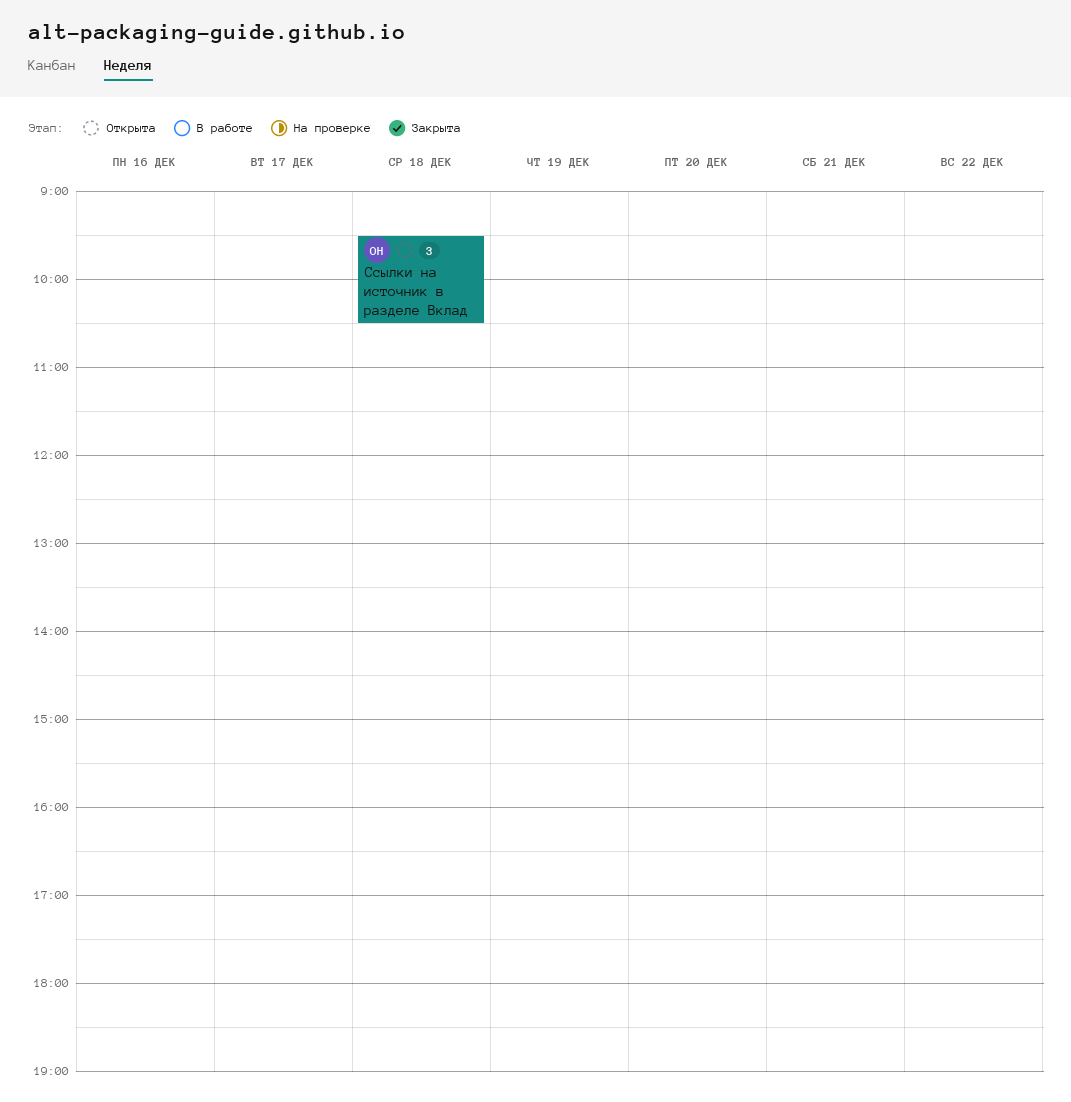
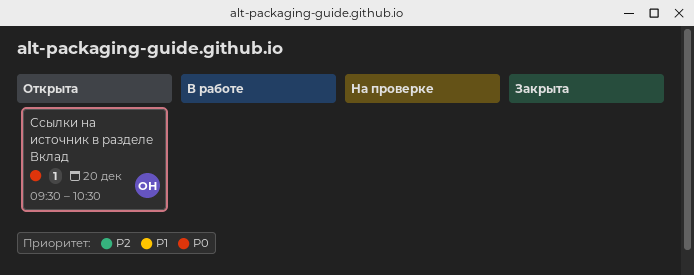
Ссылки на источник в разделе Вклад, estimate: 3 -> 1
Ссылки на источник в разделе Вклад, day: Dec 18 -> Dec 20

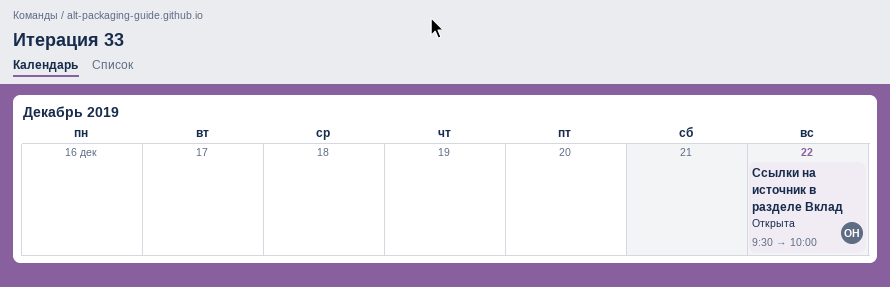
Ссылки на источник в разделе Вклад, day: Dec 20 -> Dec 22
Ссылки на источник в разделе Вклад, ends: 10:30 -> 10:00

